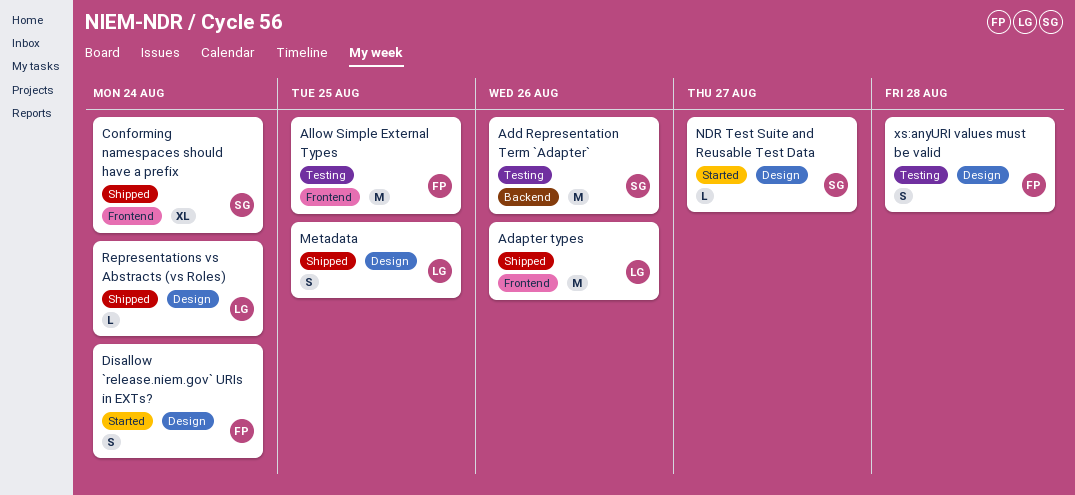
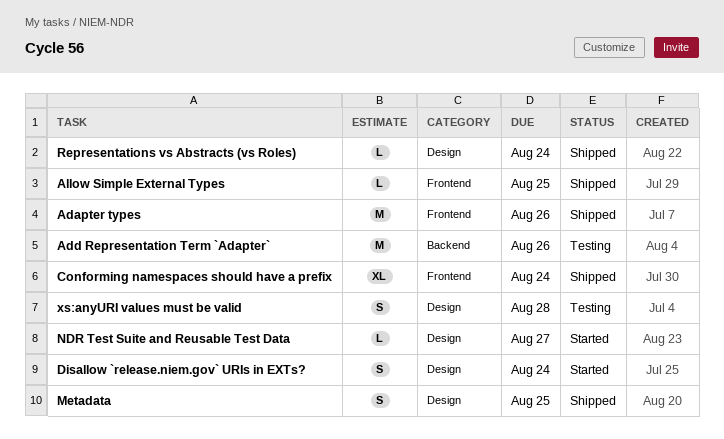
Allow Simple External Types, status: Testing -> Shipped
Allow Simple External Types, estimate: M -> L

